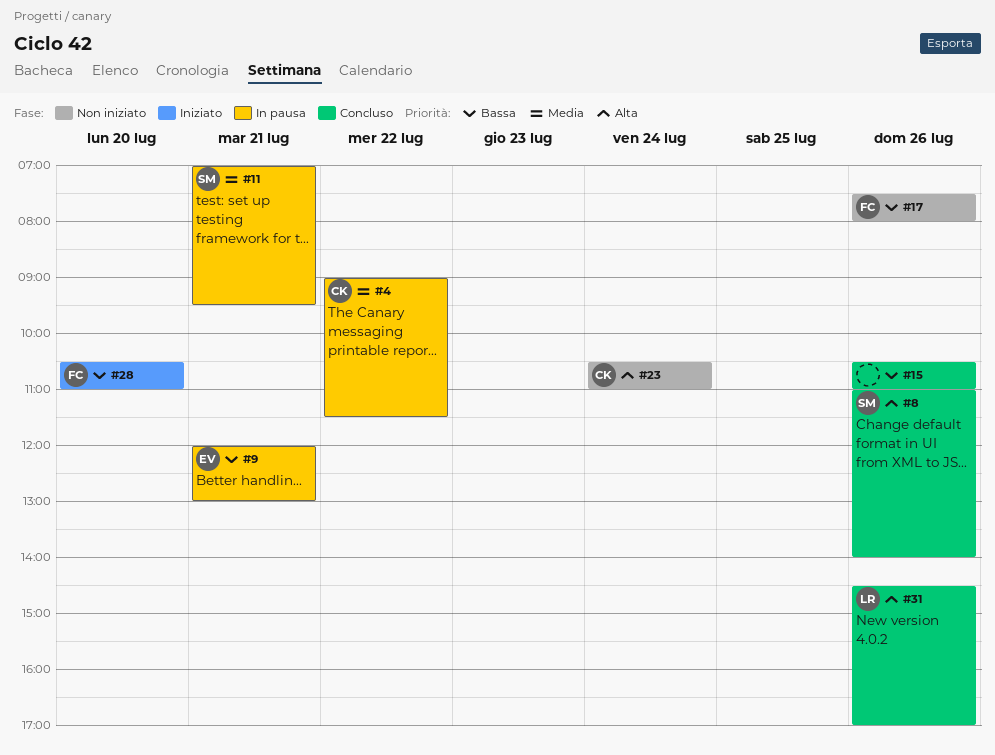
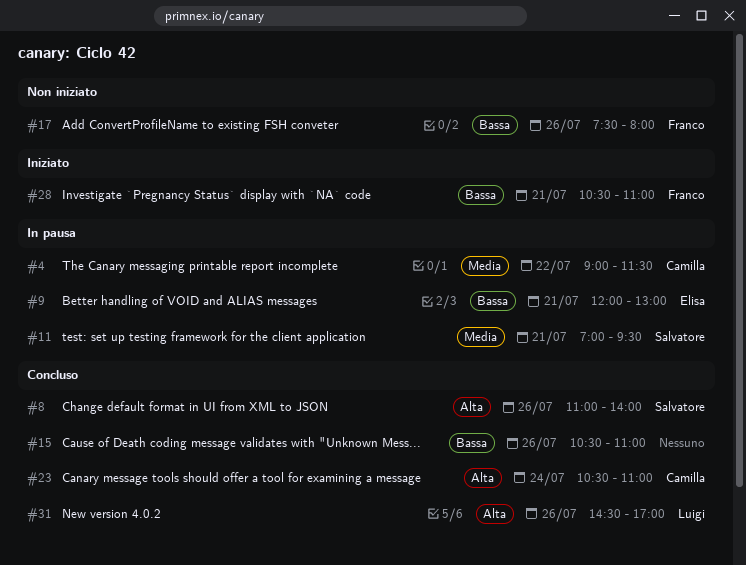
#23, status: Non iniziato -> Concluso
#28, day: Jul 20 -> Jul 21

